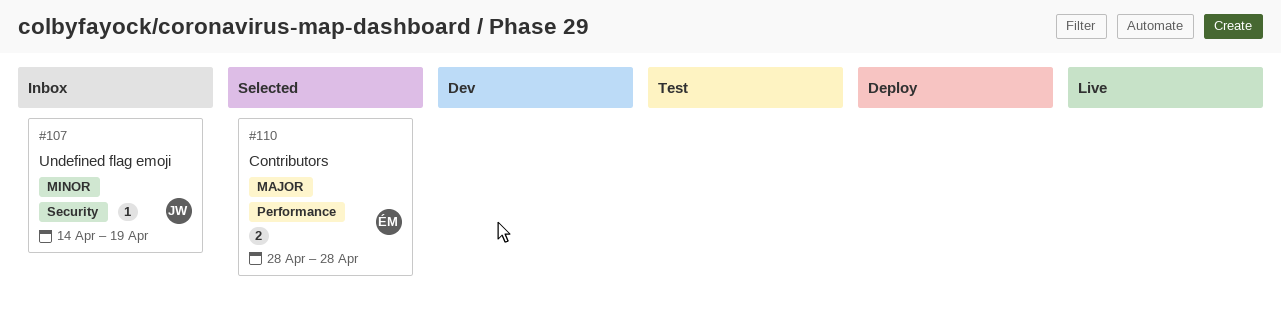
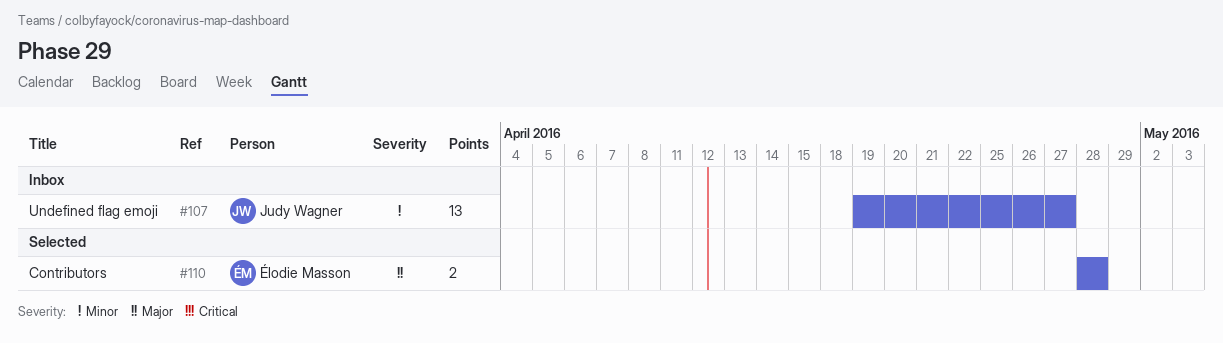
#107, estimate: 1 -> 13
#107, start: Apr 14 -> Apr 19
#107, due: Apr 19 -> Apr 27

